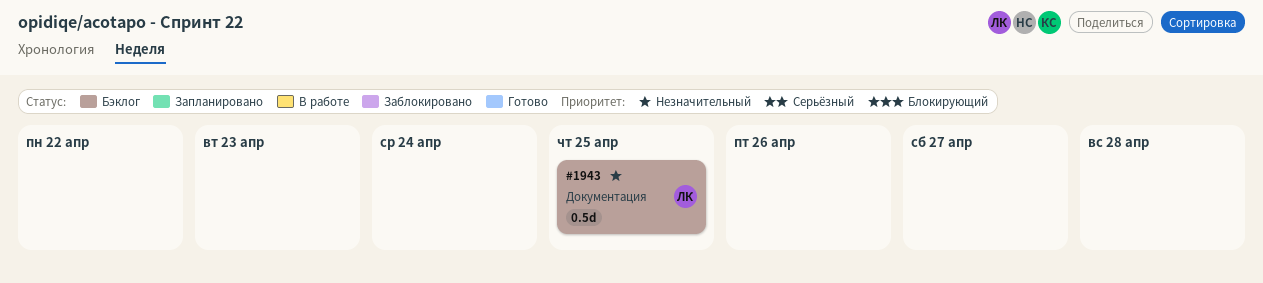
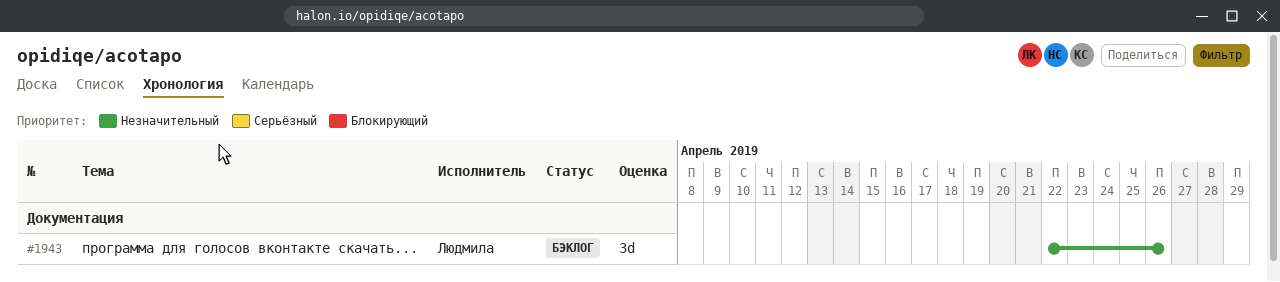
#1943, estimate: 0.5d -> 3d
#1943, due: Apr 25 -> Apr 26

